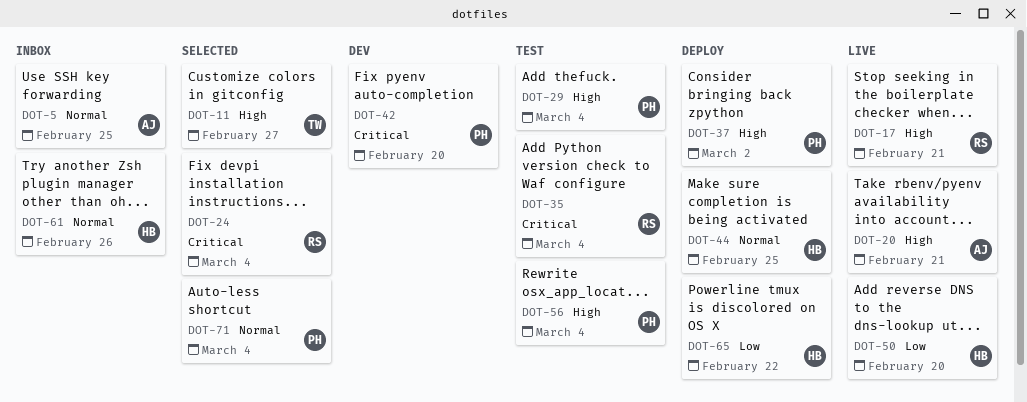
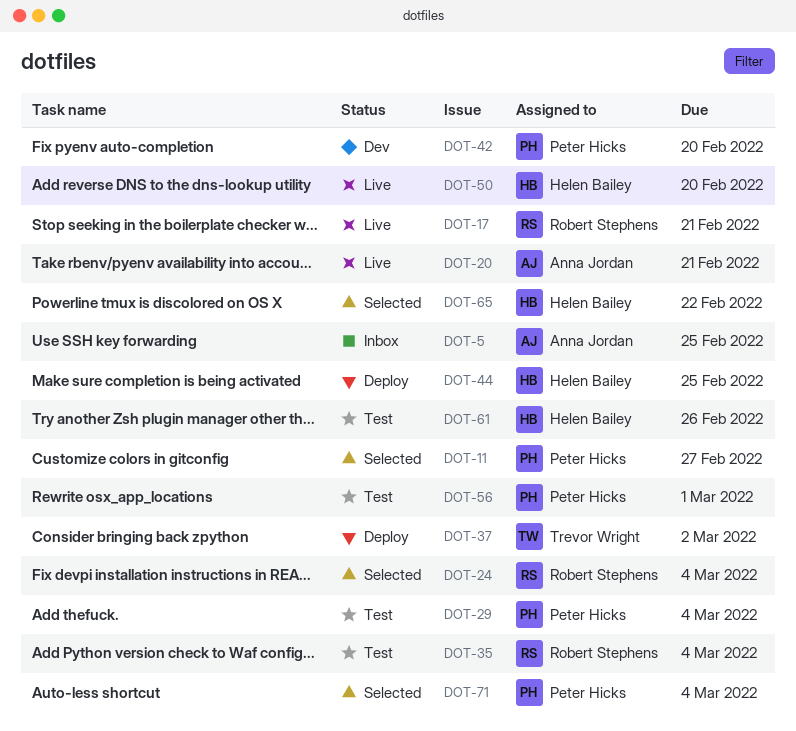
DOT-11, owner: Trevor Wright -> Peter Hicks
DOT-37, owner: Peter Hicks -> Trevor Wright
DOT-56, due: Mar 4 -> Mar 1
DOT-61, status: Inbox -> Test
DOT-65, status: Deploy -> Selected

